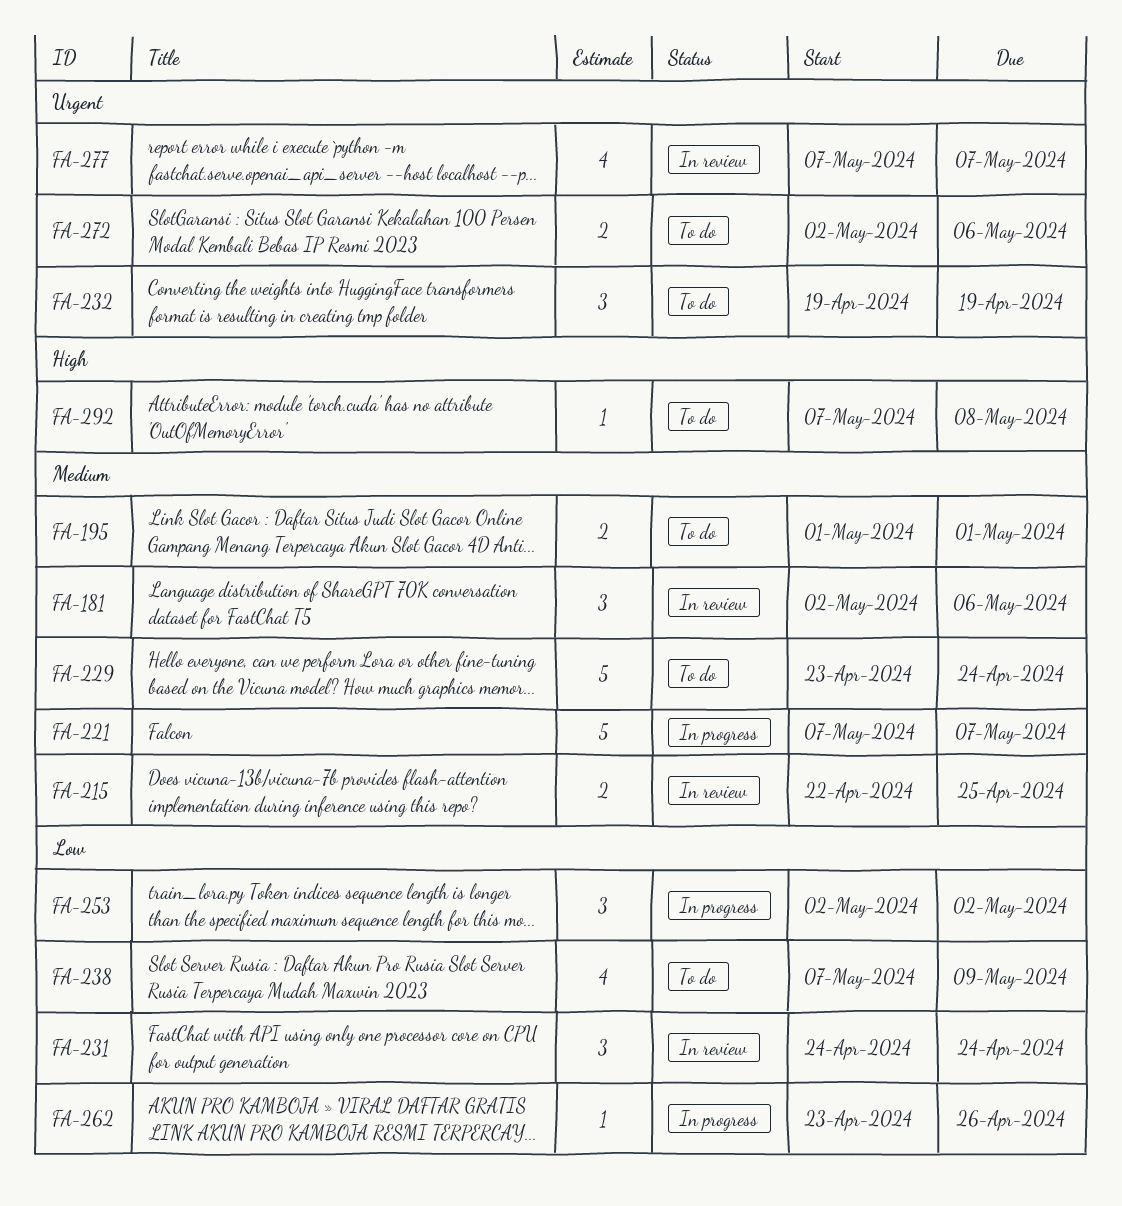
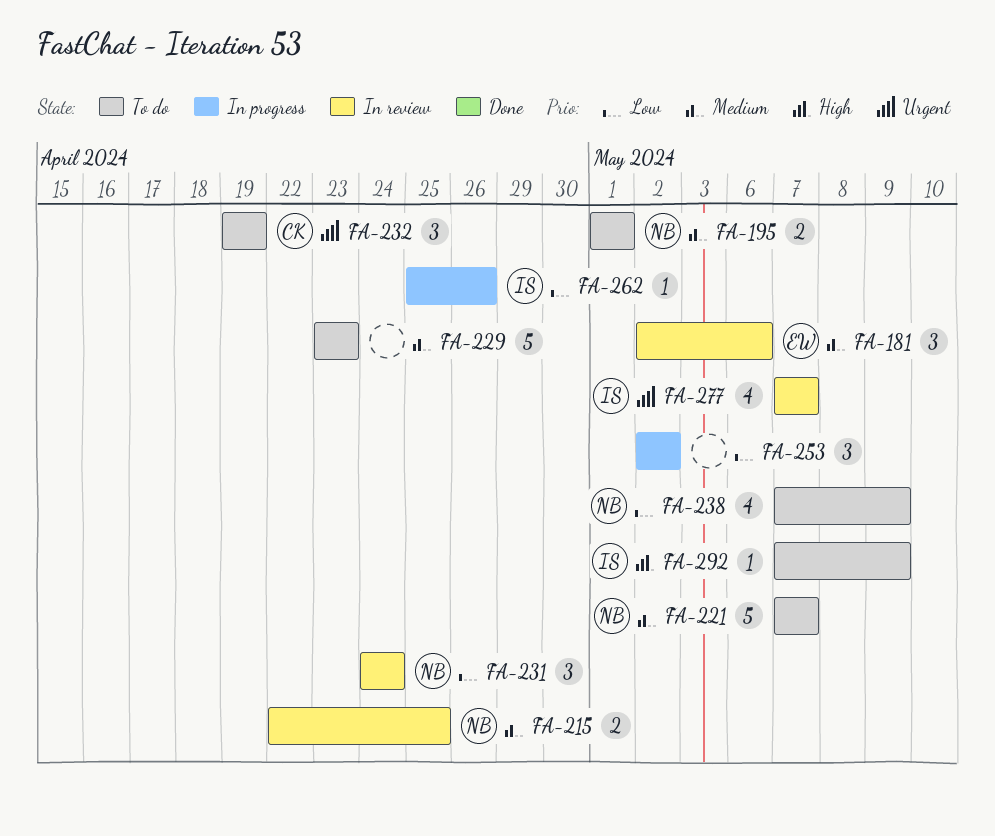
FA-221, status: In progress -> To do
FA-229, due: Apr 24 -> Apr 23
FA-262, start: Apr 23 -> Apr 25
FA-272: present -> none
FA-292, due: May 8 -> May 9

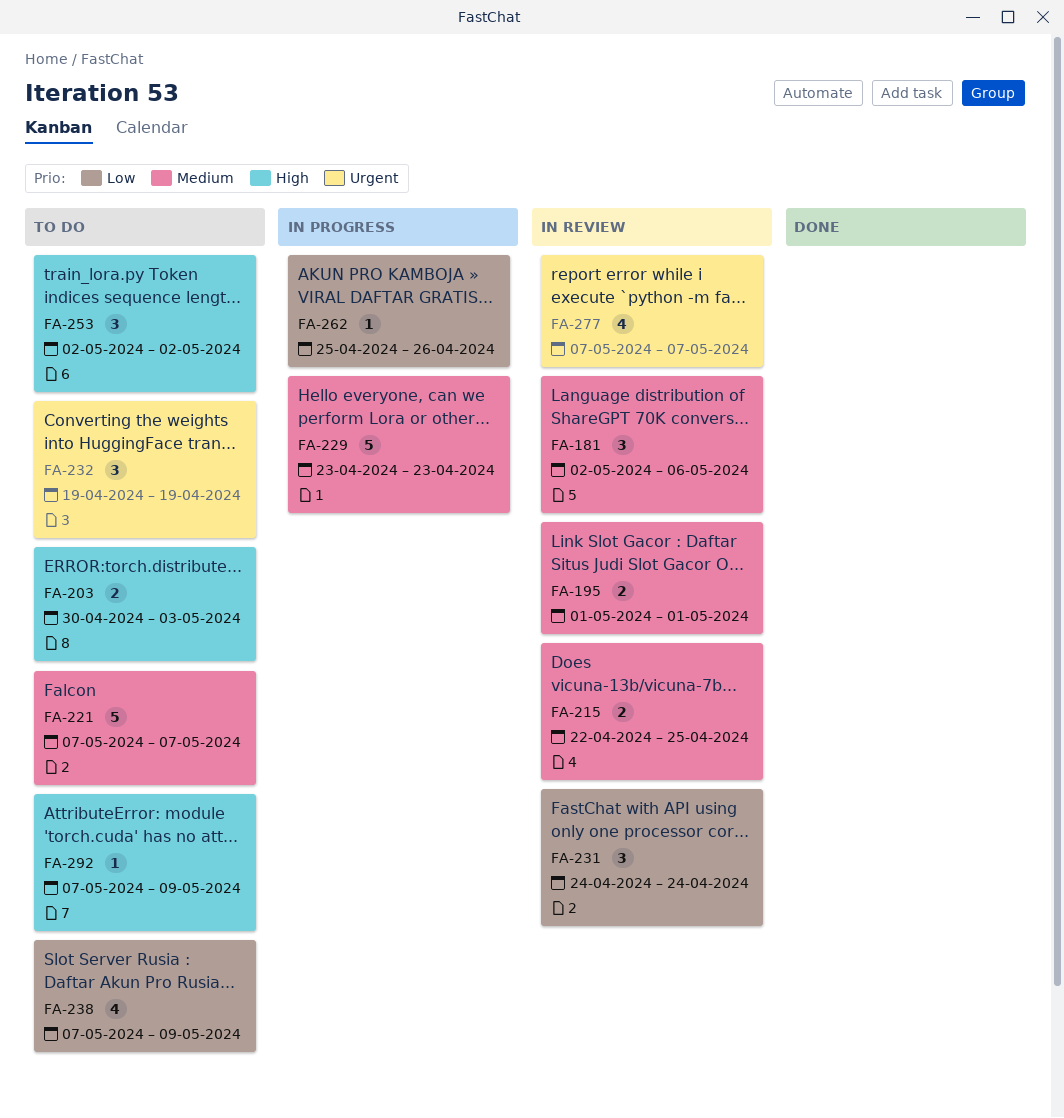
FA-195, status: To do -> In review
FA-203: none -> present
FA-229, status: To do -> In progress
FA-253, status: In progress -> To do
FA-253, priority: Low -> High

